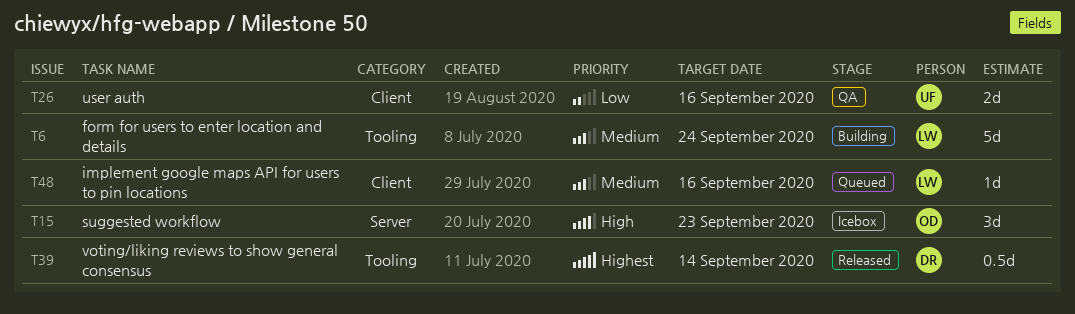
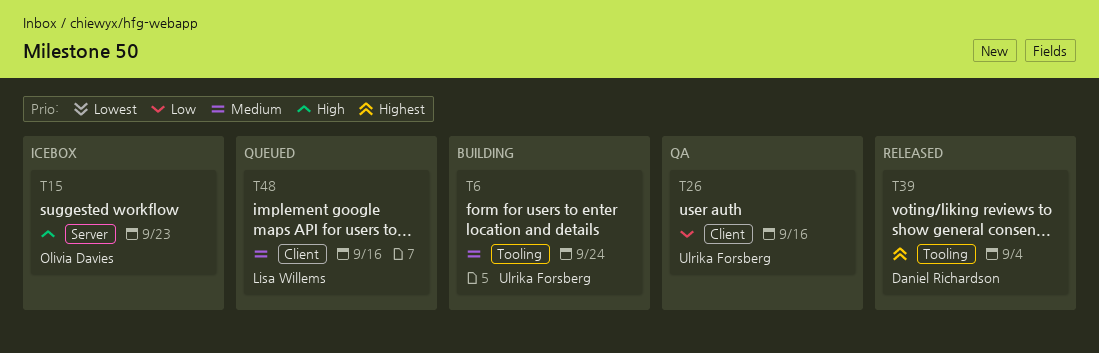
T6, owner: Lisa Willems -> Ulrika Forsberg
T39, due: Sep 14 -> Sep 4

